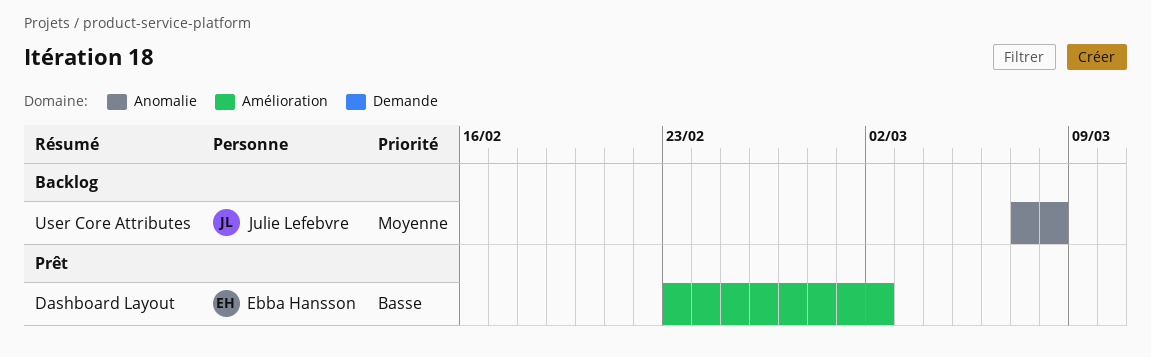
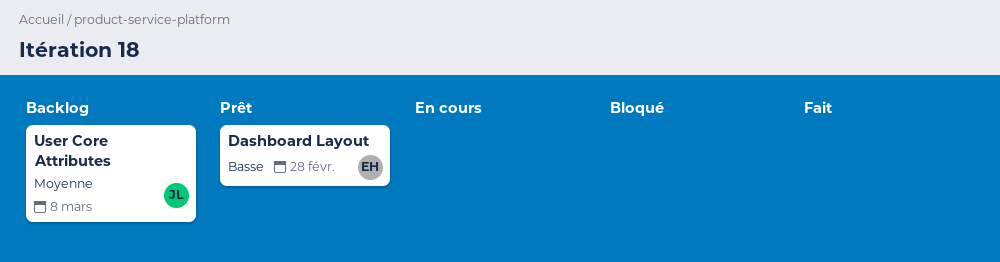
Dashboard Layout, due: Mar 2 -> Feb 28

